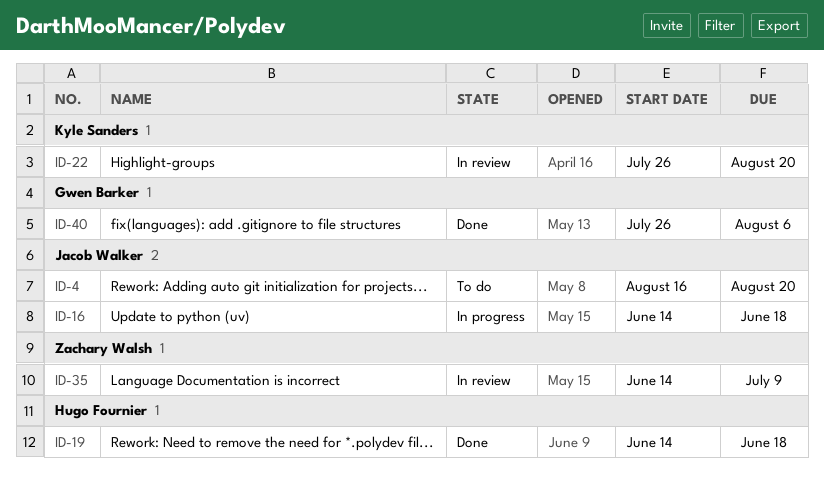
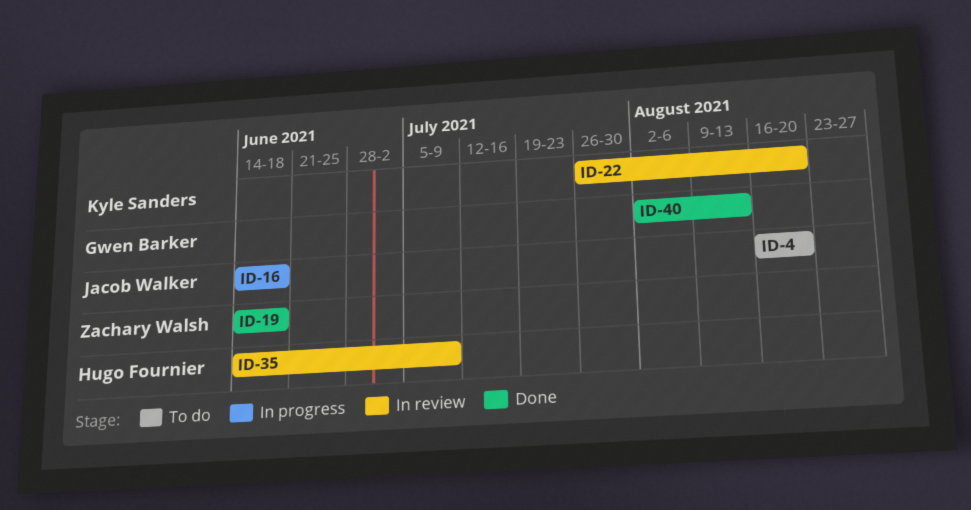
ID-19, owner: Hugo Fournier -> Zachary Walsh
ID-35, owner: Zachary Walsh -> Hugo Fournier
ID-40, start: Jul 26 -> Aug 2
ID-40, due: Aug 6 -> Aug 13

